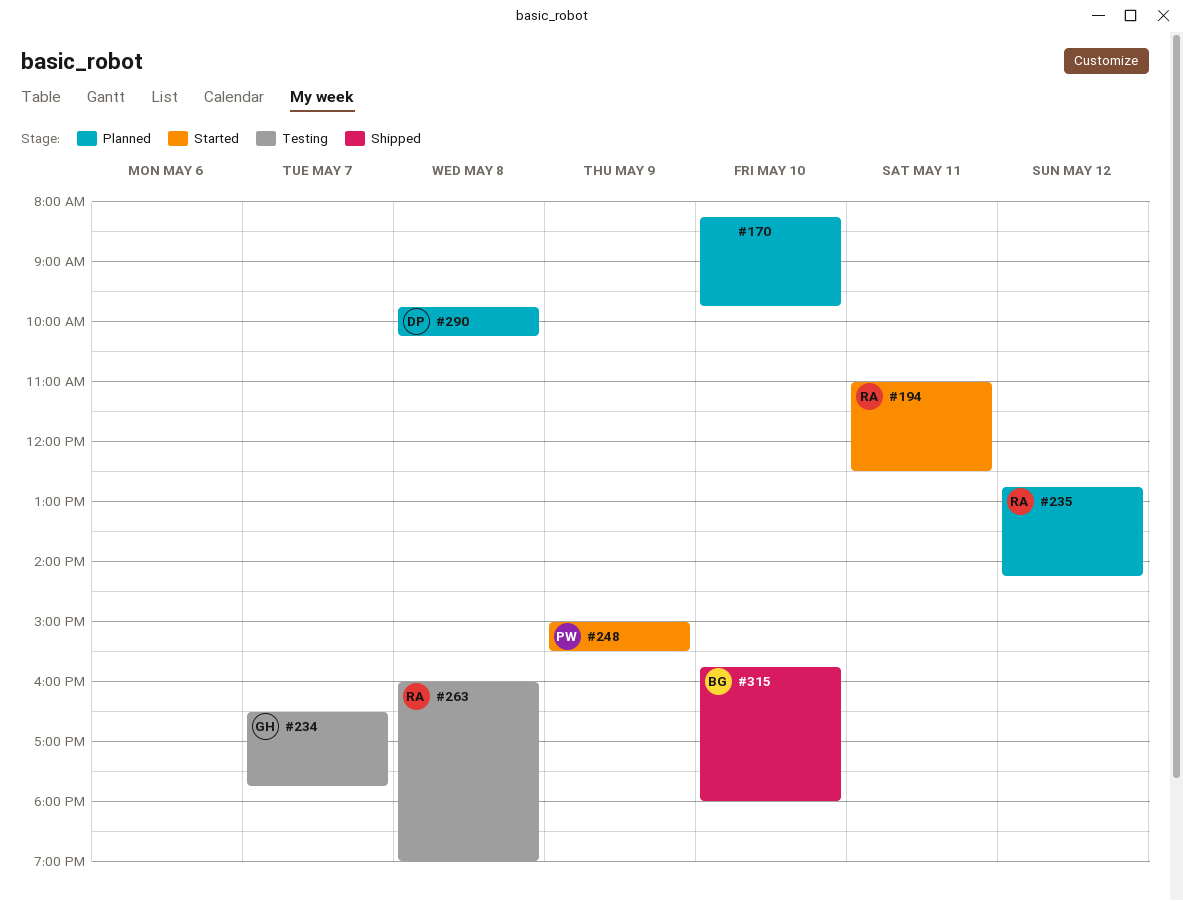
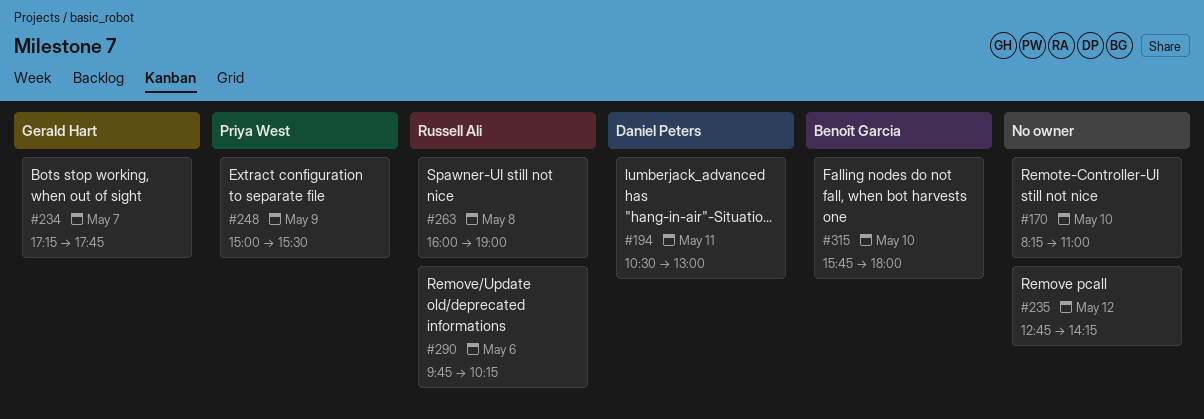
#170, ends: 09:45 -> 11:00
#194, owner: Russell Ali -> Daniel Peters
#194, begins: 11:00 -> 10:30
#194, ends: 12:30 -> 13:00
#234, begins: 16:30 -> 17:15
#235, owner: Russell Ali -> none
#290, owner: Daniel Peters -> Russell Ali
#290, day: May 8 -> May 6

